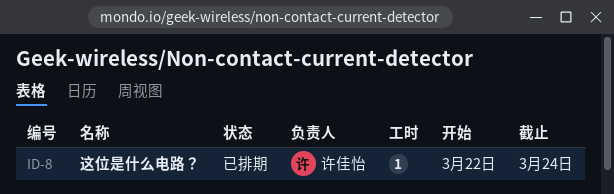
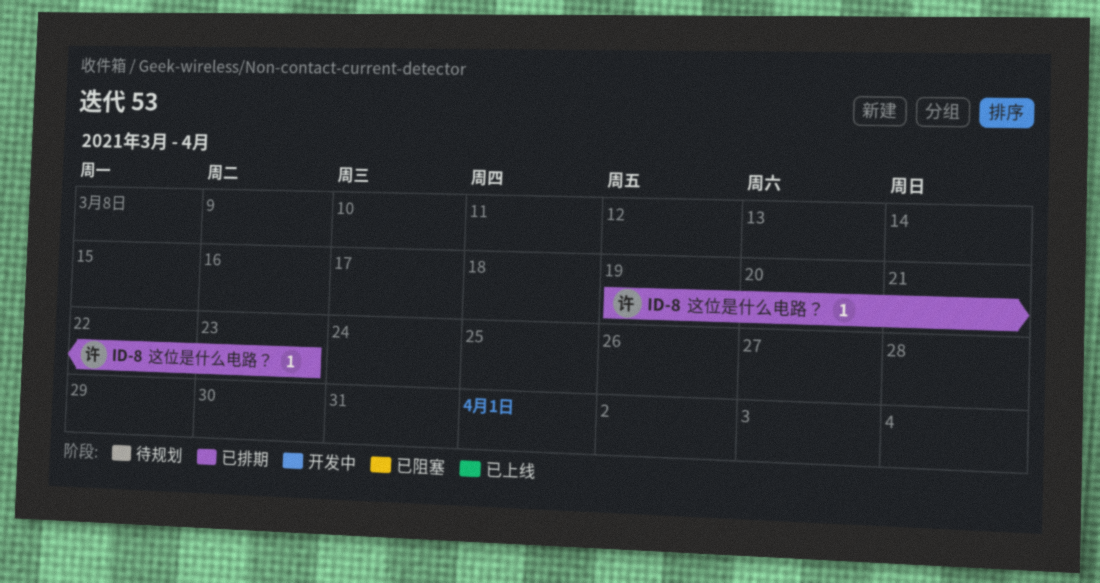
ID-8, start: Mar 22 -> Mar 19
ID-8, due: Mar 24 -> Mar 23

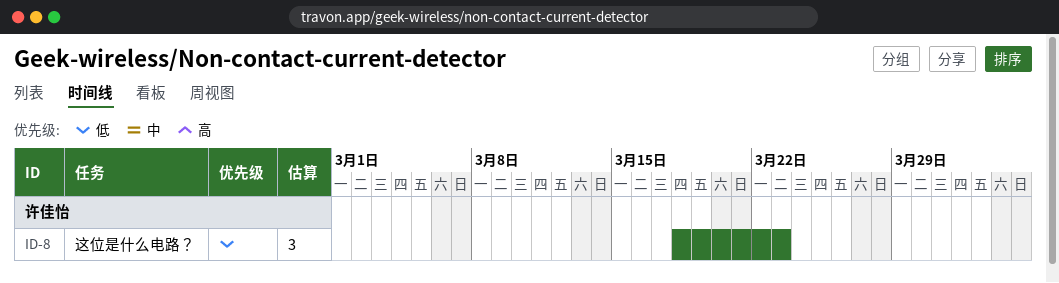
ID-8, estimate: 1 -> 3
ID-8, start: Mar 19 -> Mar 18

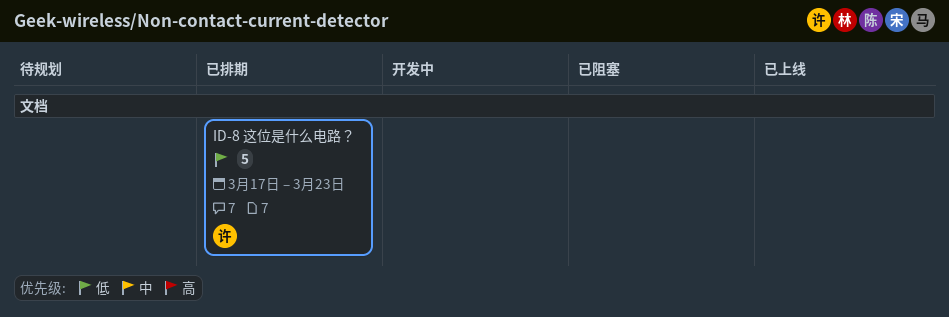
ID-8, estimate: 3 -> 5
ID-8, start: Mar 18 -> Mar 17

